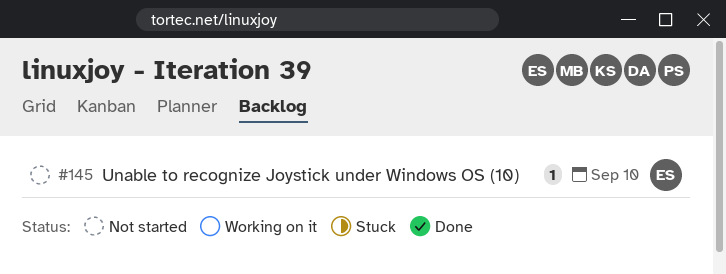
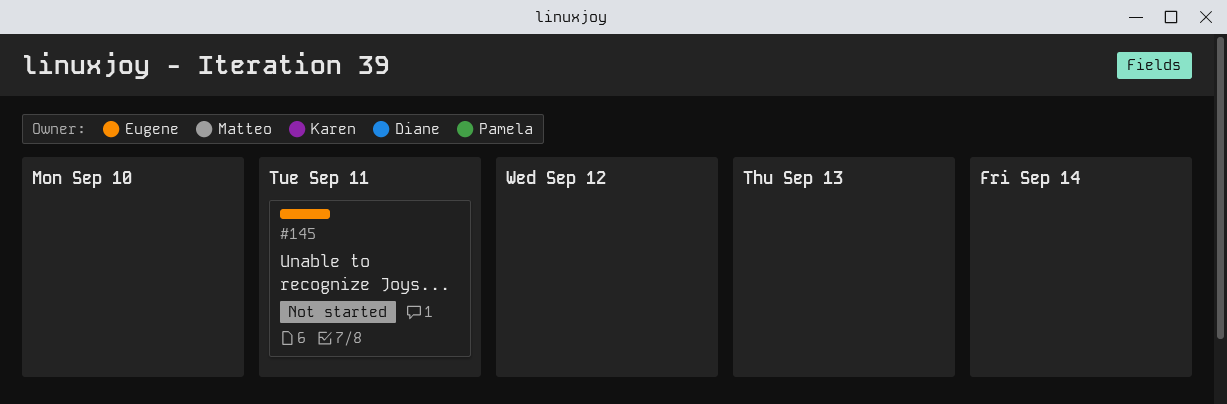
#145, due: Sep 10 -> Sep 11

